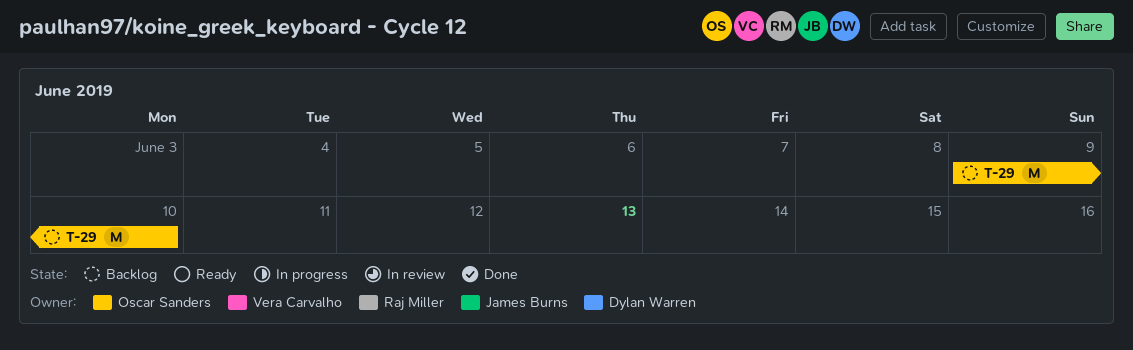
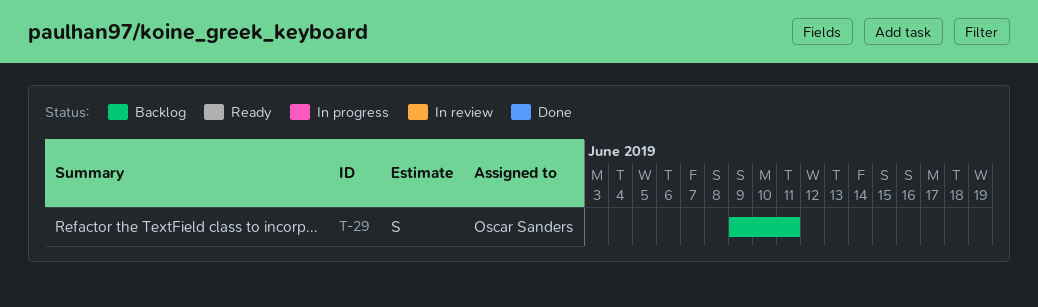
T-29, estimate: M -> S
T-29, due: Jun 10 -> Jun 11

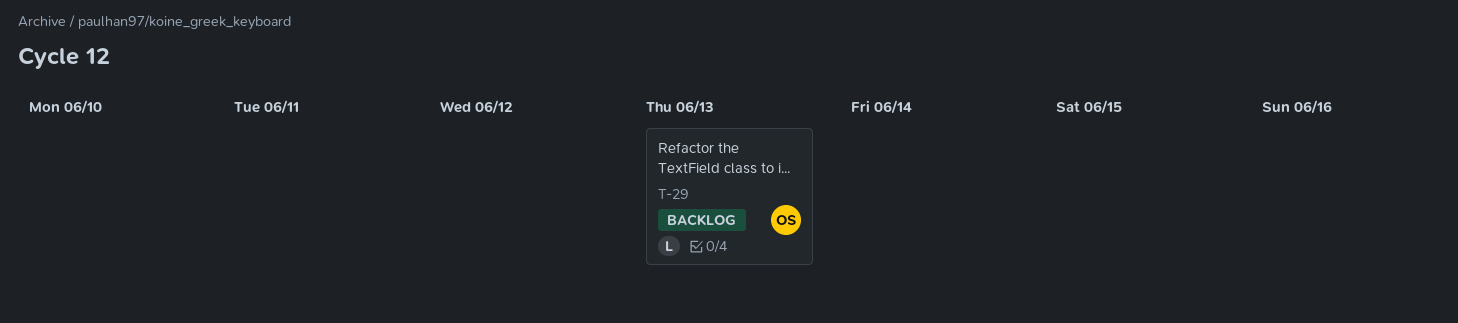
T-29, estimate: S -> L
T-29, due: Jun 11 -> Jun 13

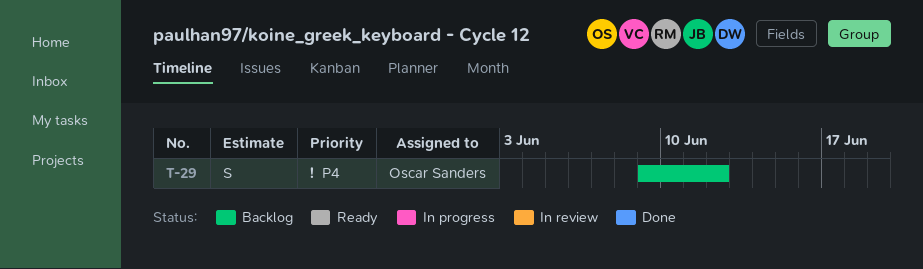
T-29, estimate: L -> S
T-29, due: Jun 13 -> Jun 12

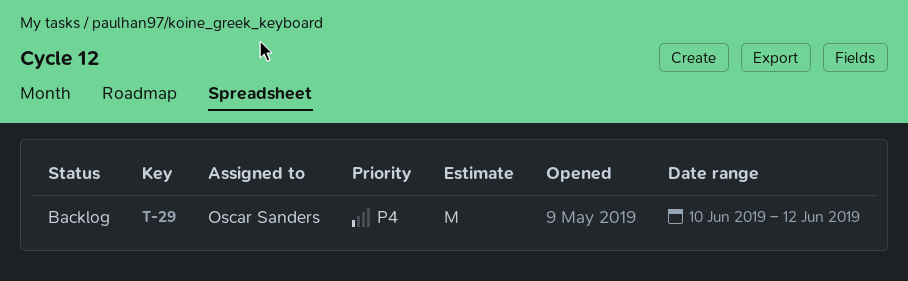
T-29, estimate: S -> M
T-29, start: Jun 9 -> Jun 10

